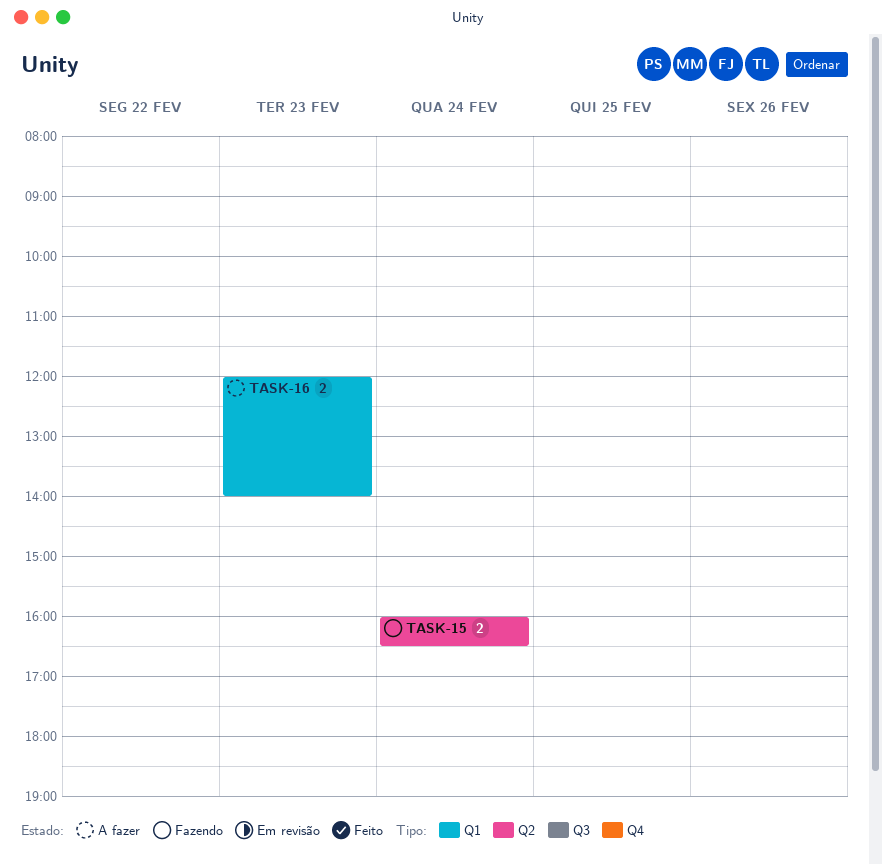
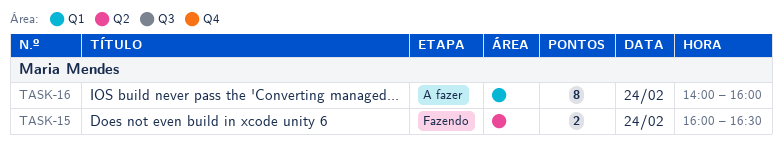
TASK-16, estimate: 2 -> 8
TASK-16, day: Feb 23 -> Feb 24
TASK-16, begins: 12:00 -> 14:00
TASK-16, ends: 14:00 -> 16:00

